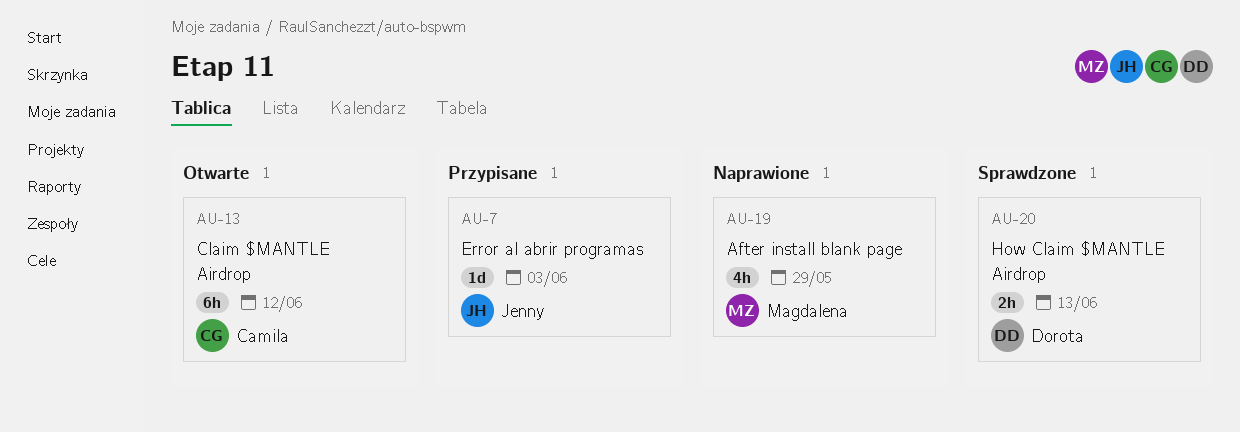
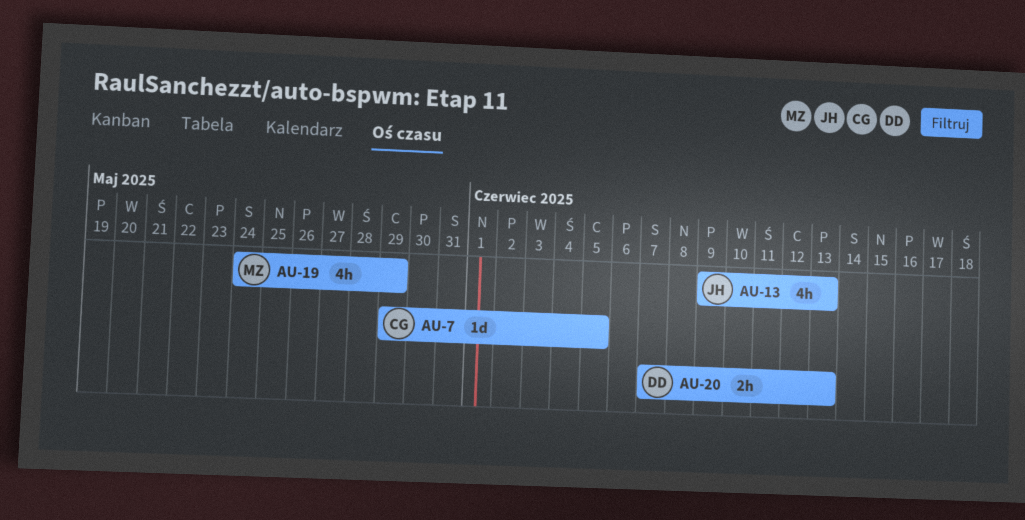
AU-7, owner: Jenny -> Camila
AU-7, due: Jun 3 -> Jun 5
AU-13, owner: Camila -> Jenny
AU-13, estimate: 6h -> 4h
AU-13, due: Jun 12 -> Jun 13

